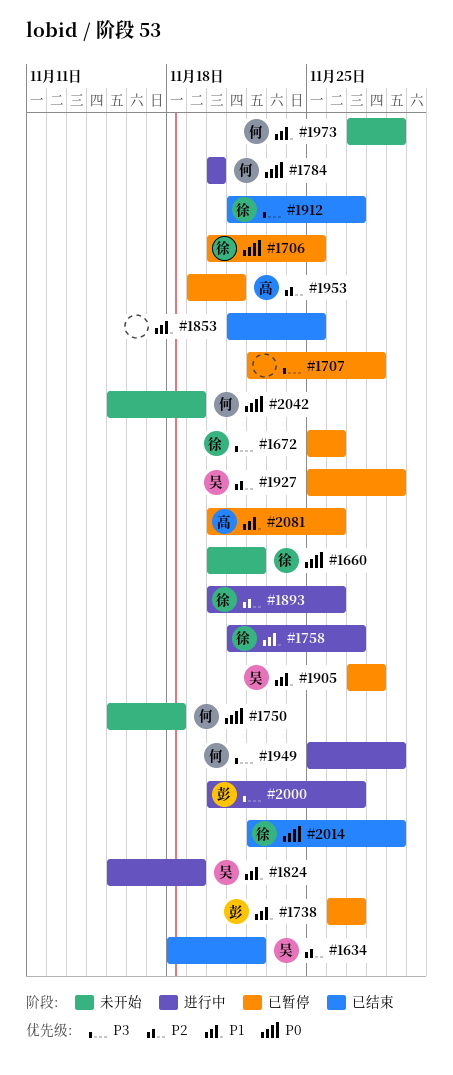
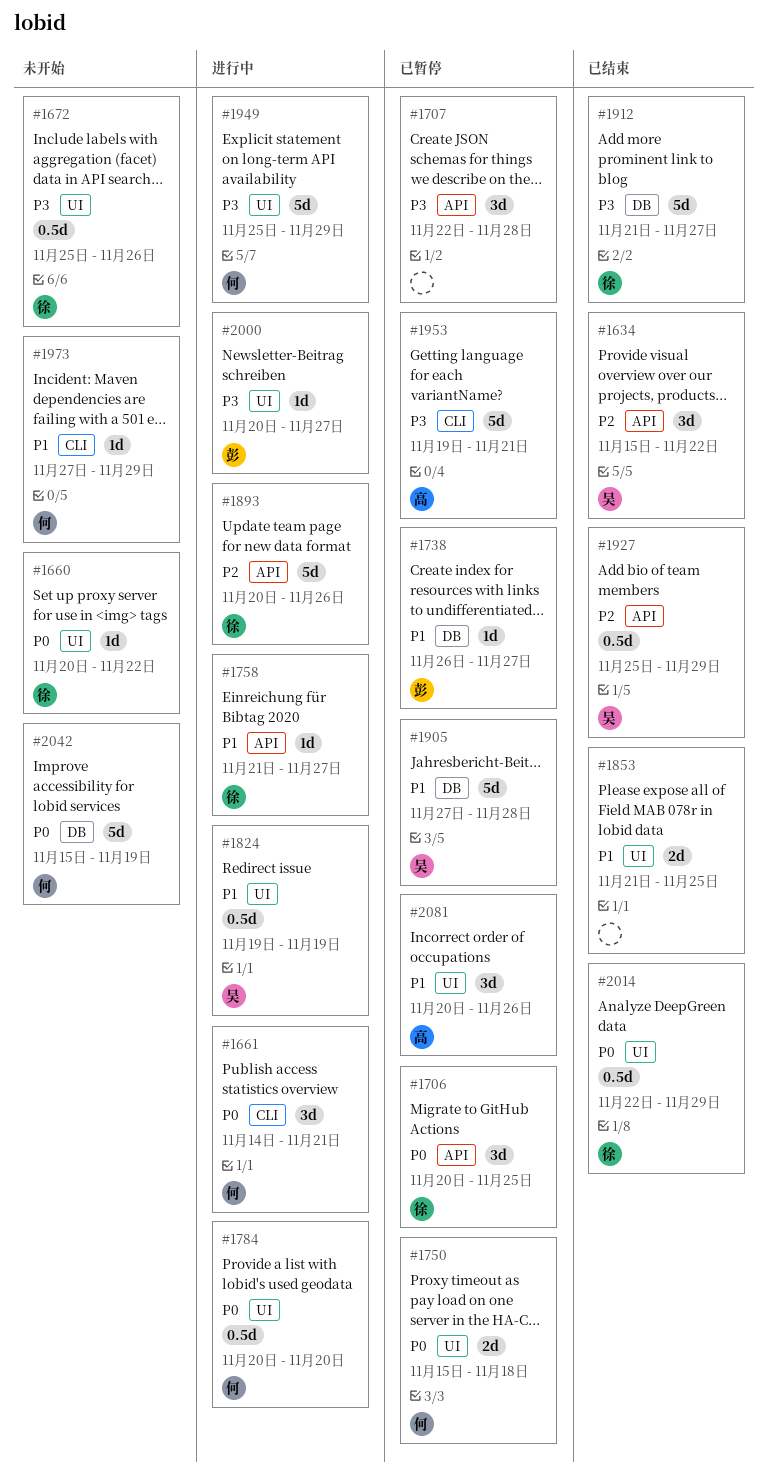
#1634, start: Nov 18 -> Nov 15
#1661: none -> present
#1672, status: 已暂停 -> 未开始
#1750, status: 未开始 -> 已暂停
#1824, start: Nov 15 -> Nov 19
#1927, status: 已暂停 -> 已结束
#1953, priority: P2 -> P3

